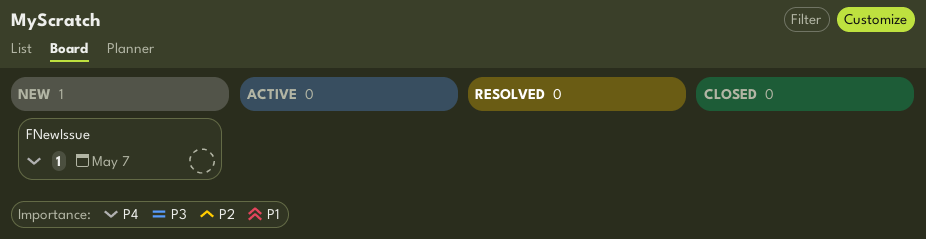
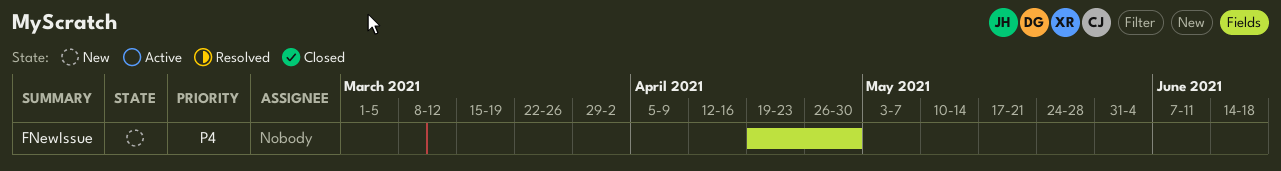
FNewIssue, due: May 7 -> Apr 30

